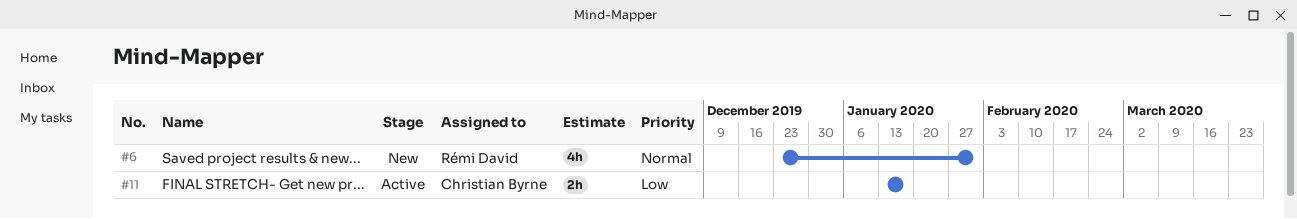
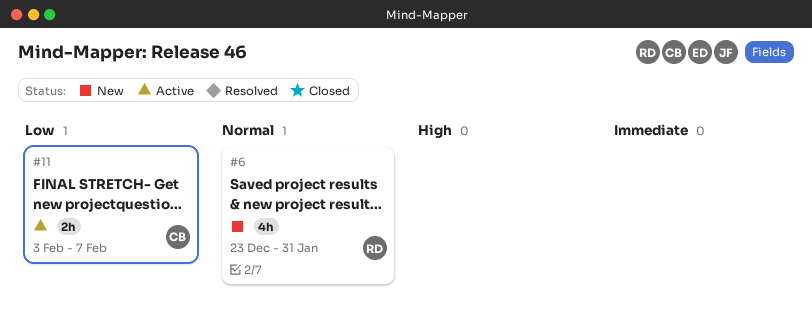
#11, start: Jan 13 -> Feb 3
#11, due: Jan 17 -> Feb 7

